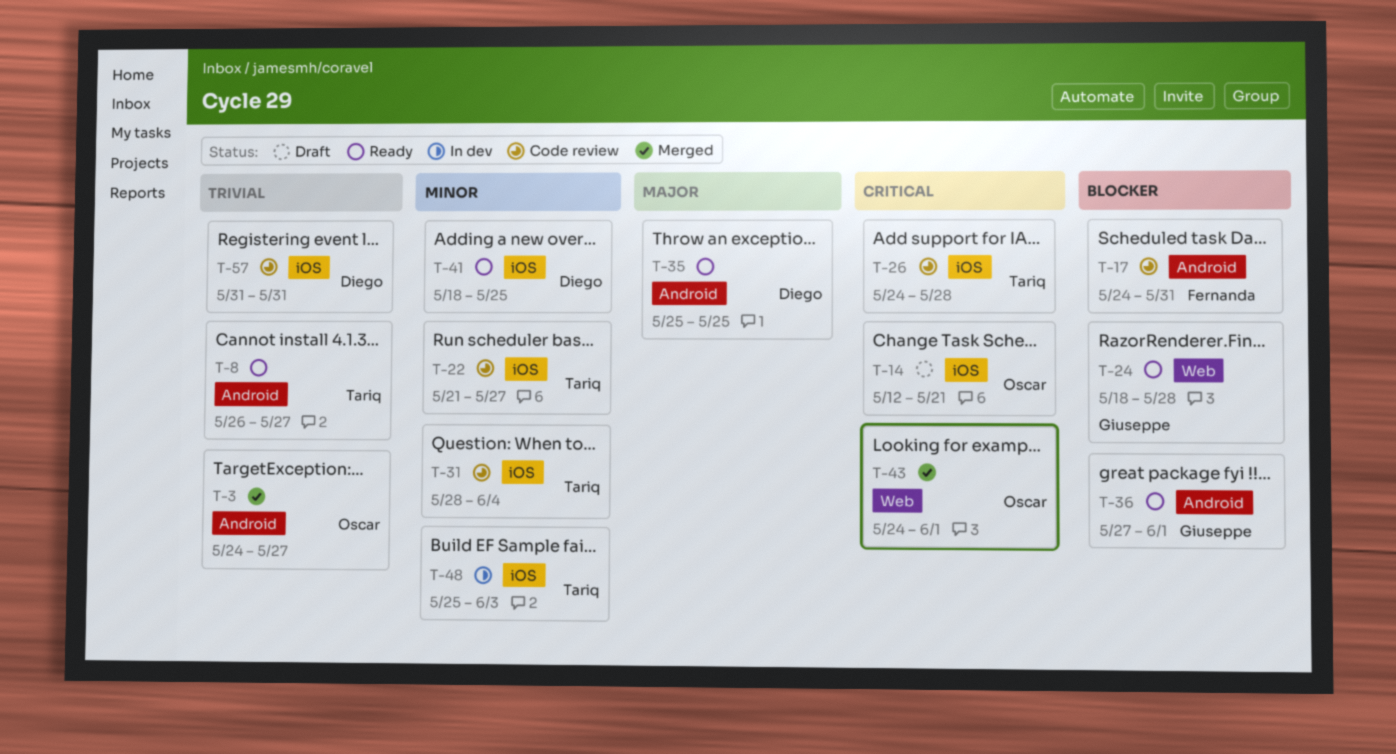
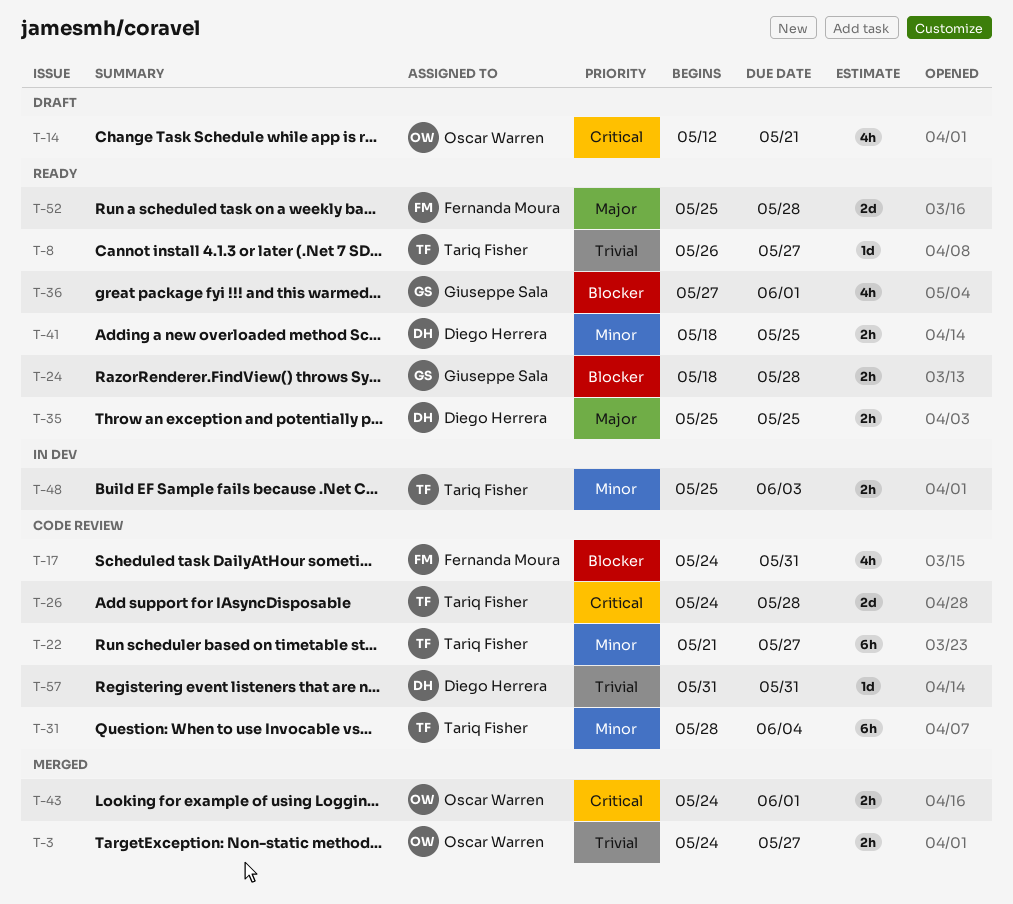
T-52: none -> present

